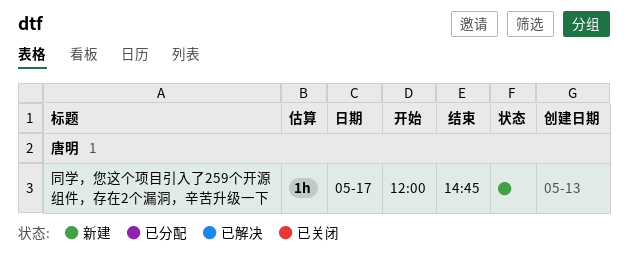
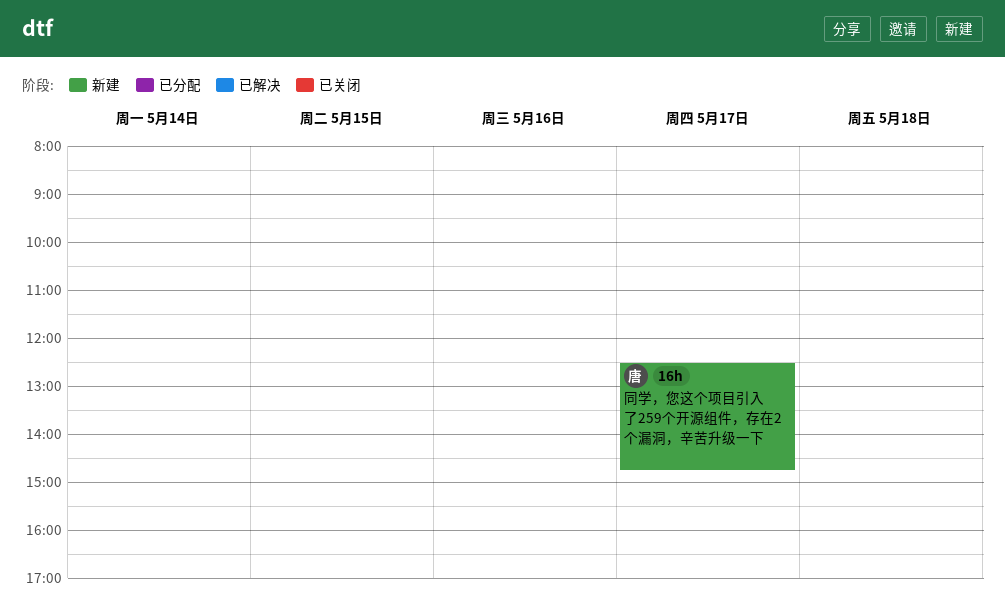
同学，您这个项目引入了259个开源组件，存在2个漏洞，辛苦升级一下, estimate: 1h -> 16h
同学，您这个项目引入了259个开源组件，存在2个漏洞，辛苦升级一下, begins: 12:00 -> 12:30

